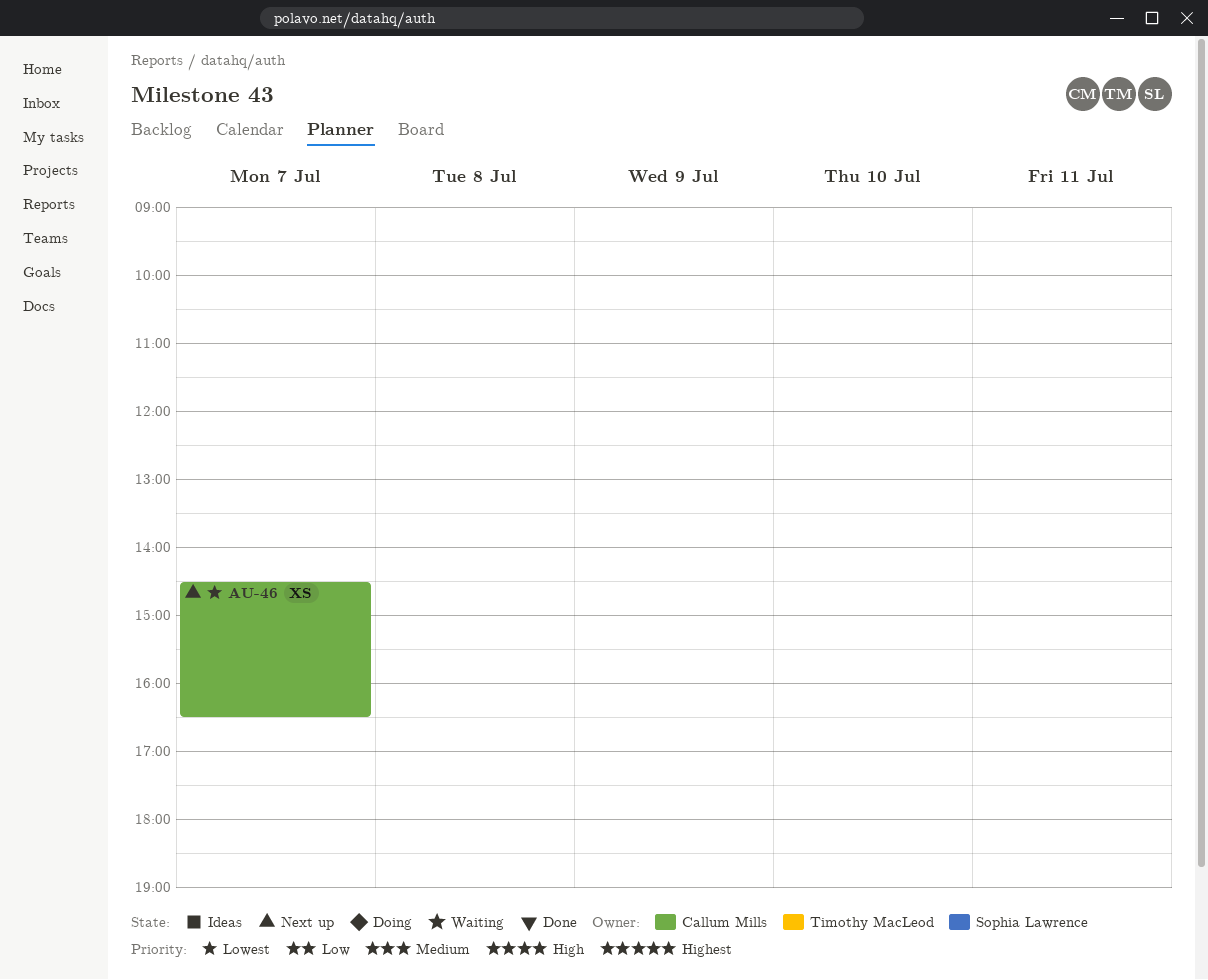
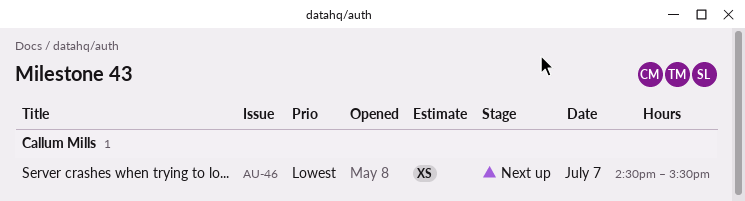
AU-46, ends: 16:30 -> 15:30

